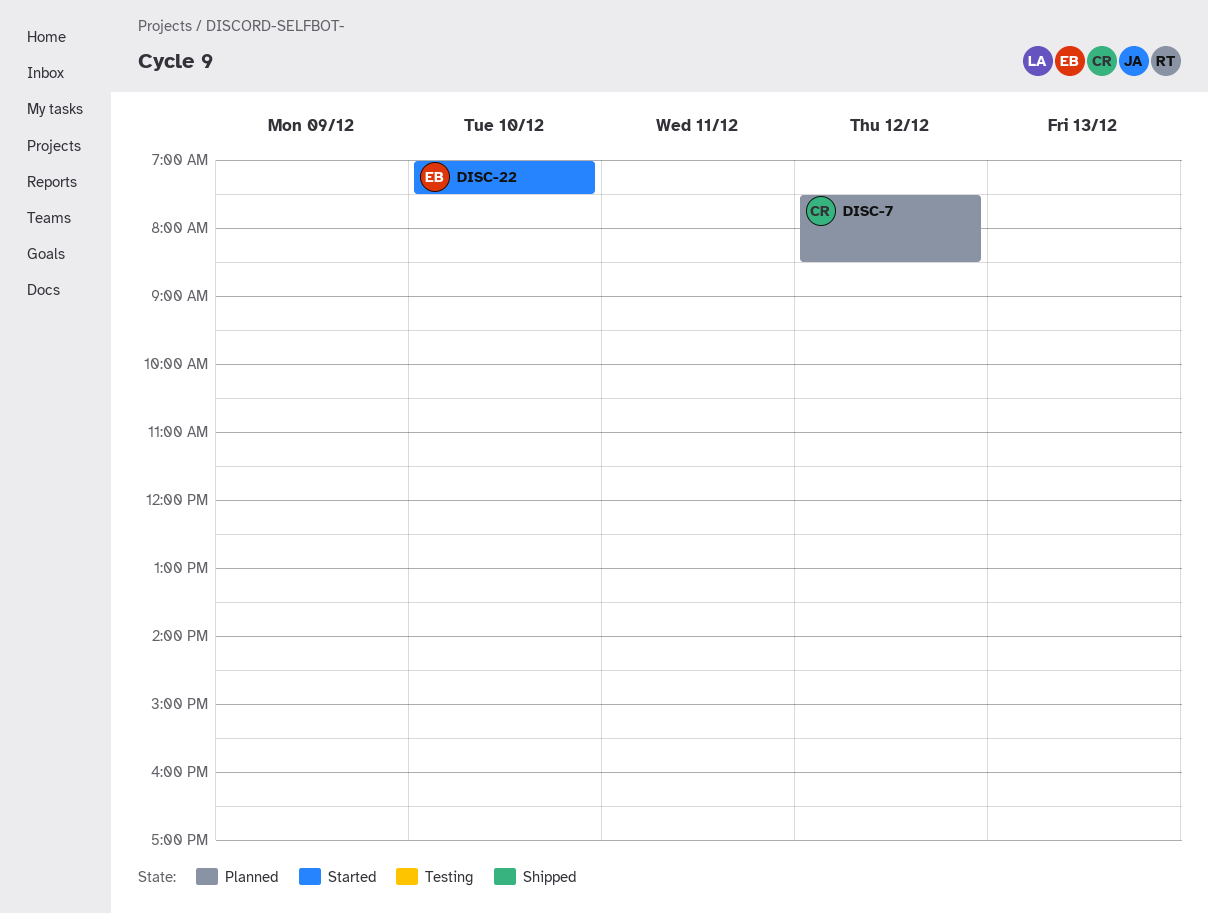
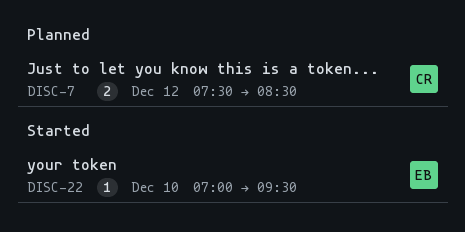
DISC-22, ends: 07:30 -> 09:30

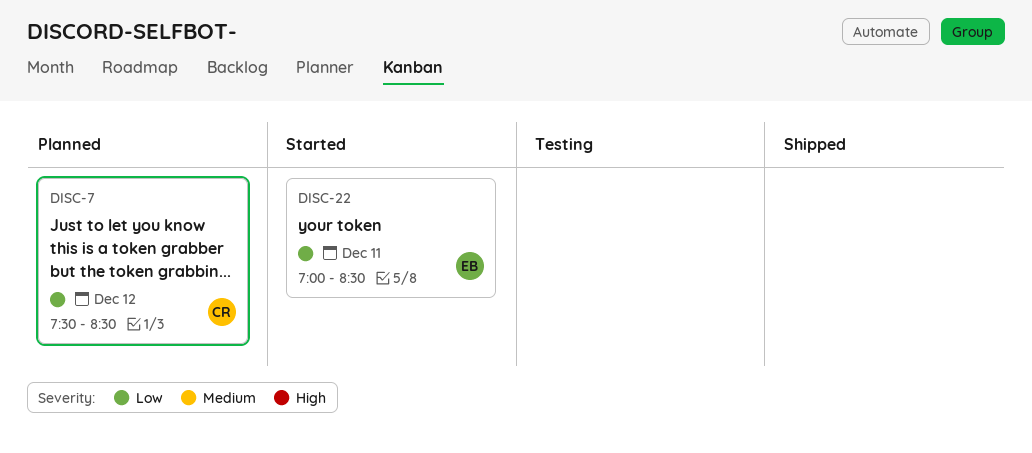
DISC-22, day: Dec 10 -> Dec 11
DISC-22, ends: 09:30 -> 08:30

